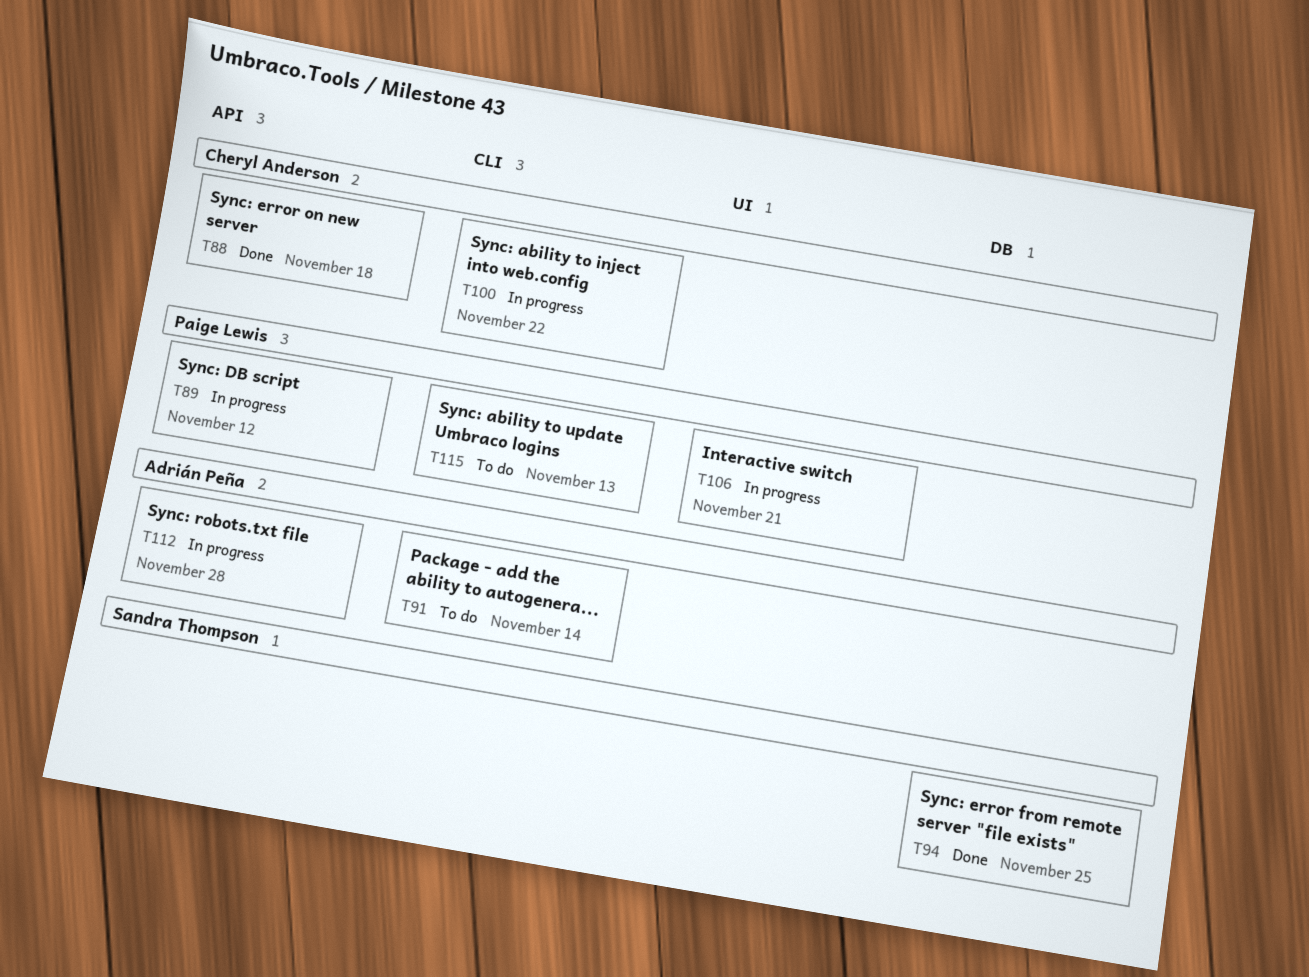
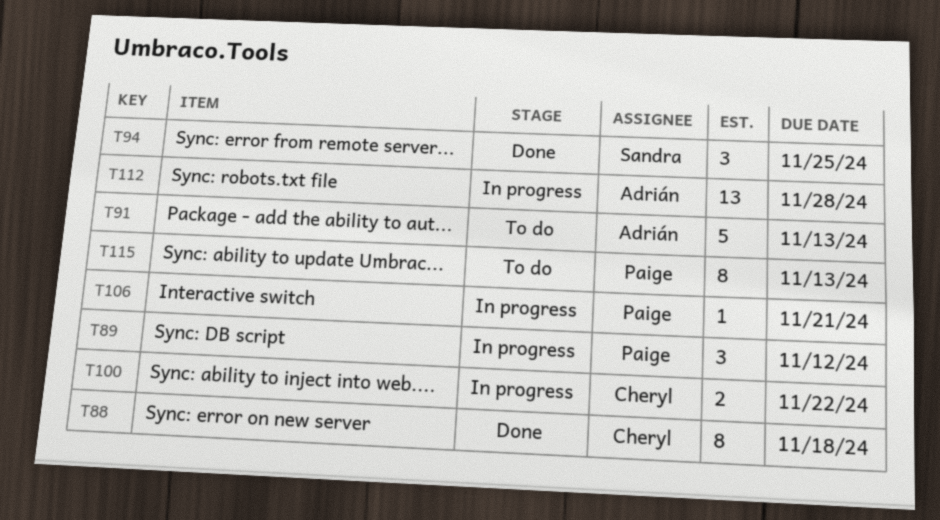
T91, due: Nov 14 -> Nov 13

